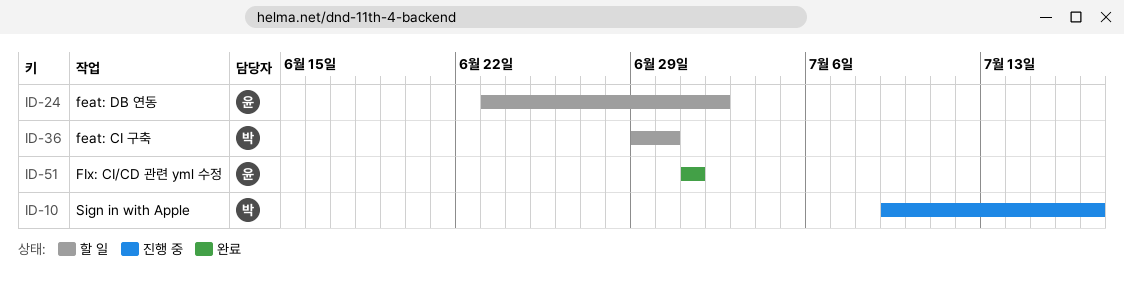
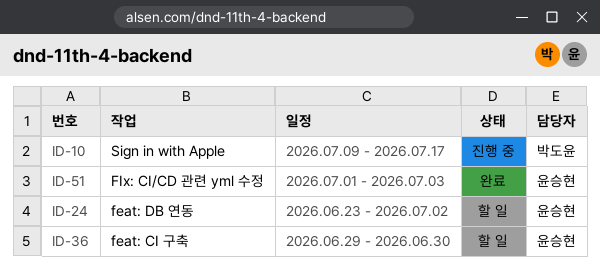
ID-36, owner: 박도윤 -> 윤승현
ID-51, due: Jul 1 -> Jul 3

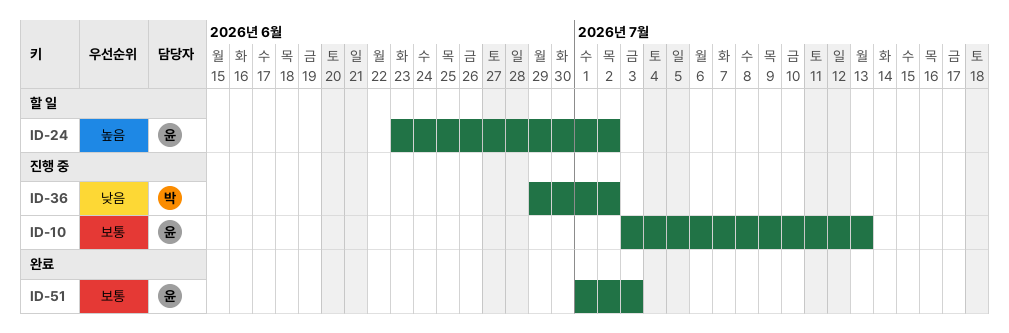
ID-10, owner: 박도윤 -> 윤승현
ID-10, start: Jul 9 -> Jul 3
ID-10, due: Jul 17 -> Jul 13
ID-36, status: 할 일 -> 진행 중
ID-36, owner: 윤승현 -> 박도윤
ID-36, due: Jun 30 -> Jul 2

